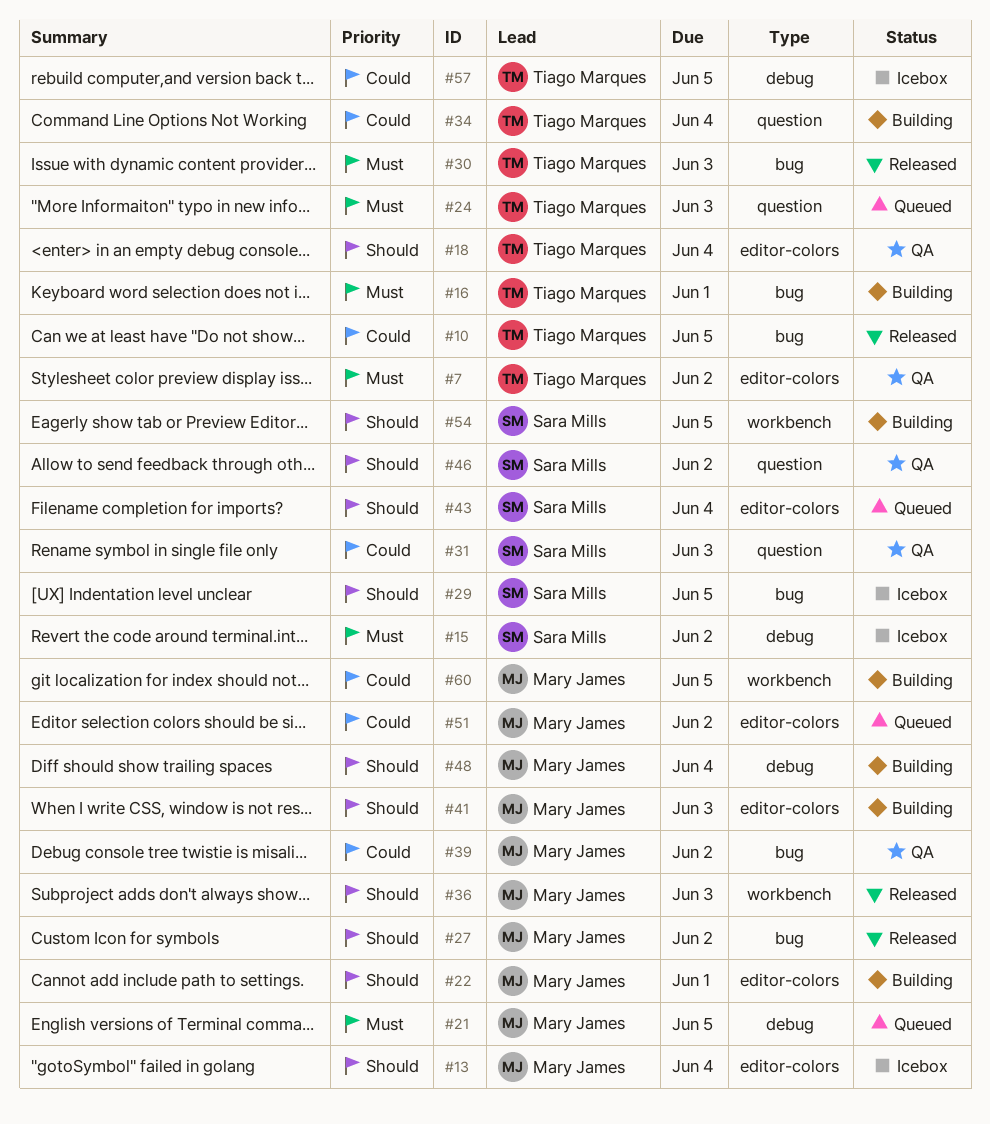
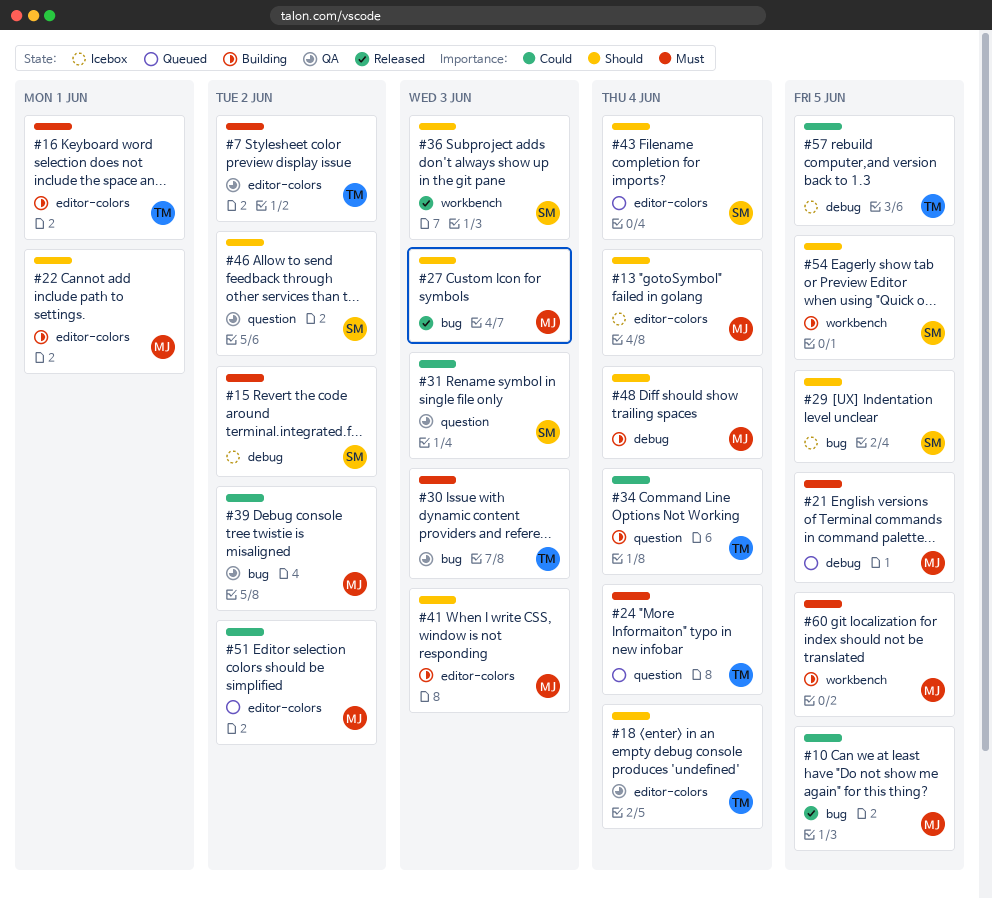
#10, owner: Tiago Marques -> Mary James
#16, label: bug -> editor-colors
#24, due: Jun 3 -> Jun 4
#27, due: Jun 2 -> Jun 3
#30, status: Released -> QA
#36, owner: Mary James -> Sara Mills
#60, priority: Could -> Must

